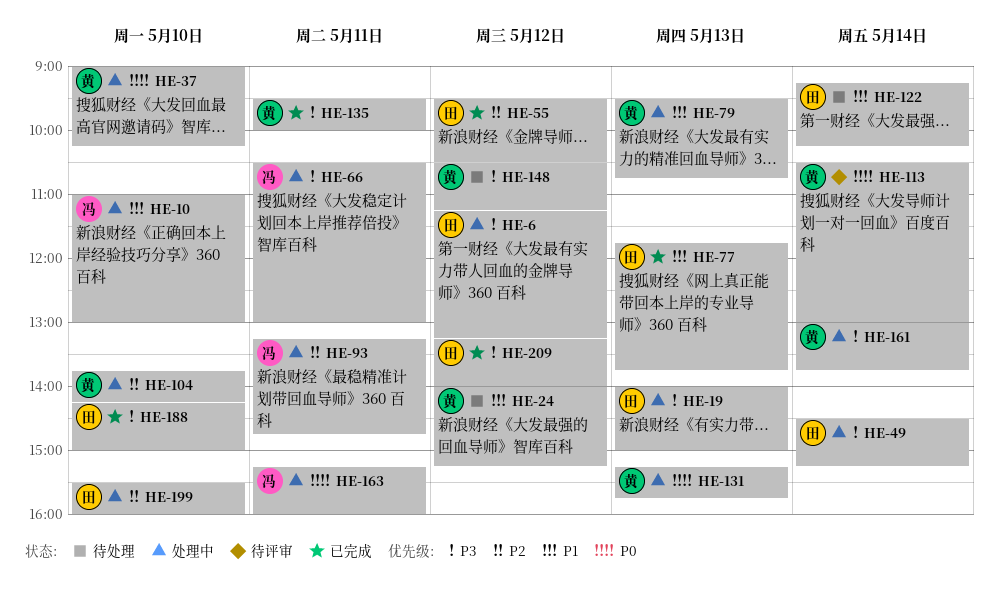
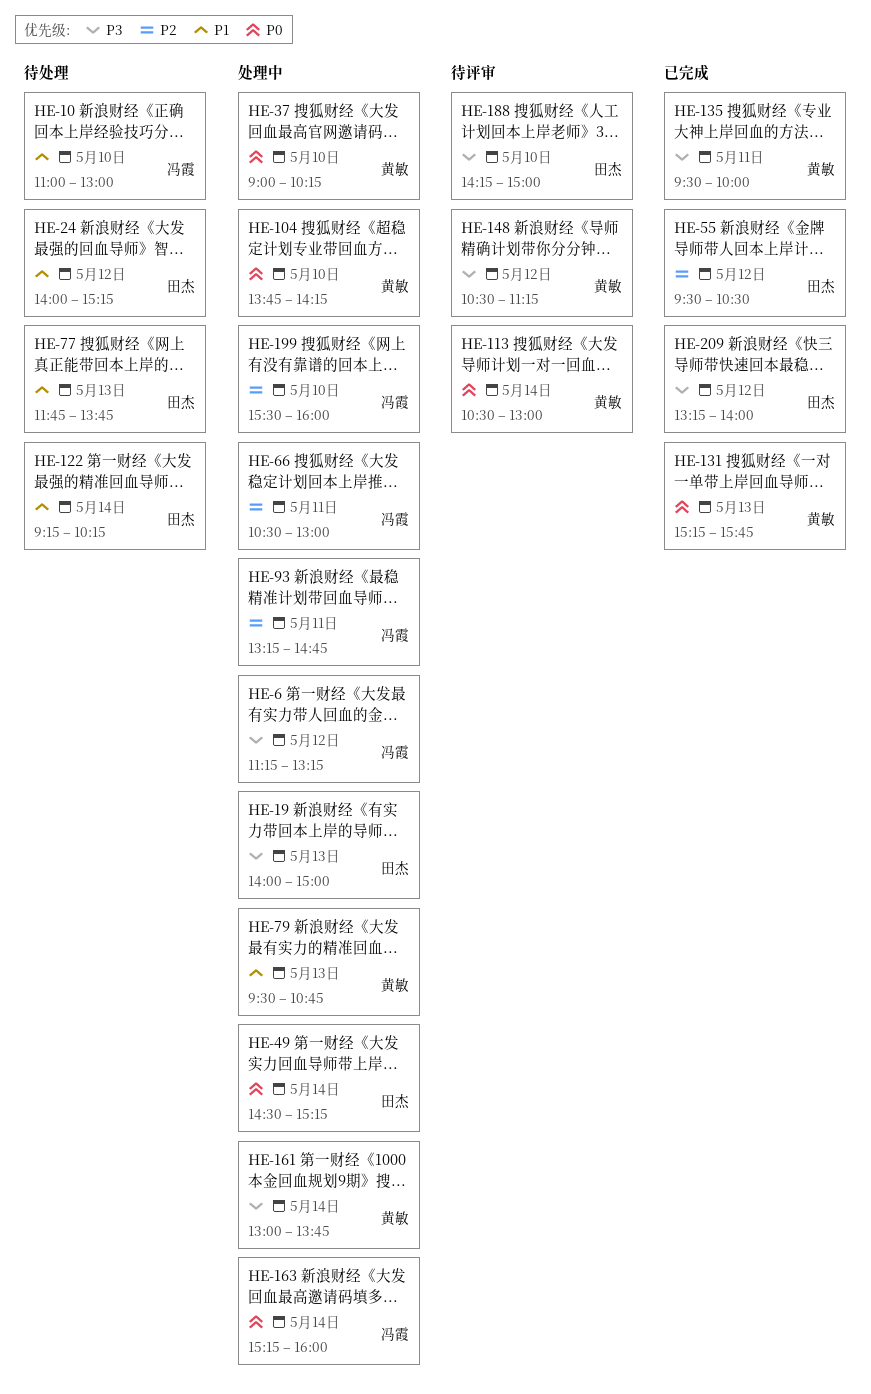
HE-6, owner: 田杰 -> 冯霞
HE-10, status: 处理中 -> 待处理
HE-24, owner: 黄敏 -> 田杰
HE-49, priority: P3 -> P0
HE-66, priority: P3 -> P2
HE-77, status: 已完成 -> 待处理
HE-104, priority: P2 -> P0
HE-131, status: 处理中 -> 已完成
HE-148, status: 待处理 -> 待评审
HE-163, day: May 11 -> May 14
HE-188, status: 已完成 -> 待评审
HE-199, owner: 田杰 -> 冯霞

